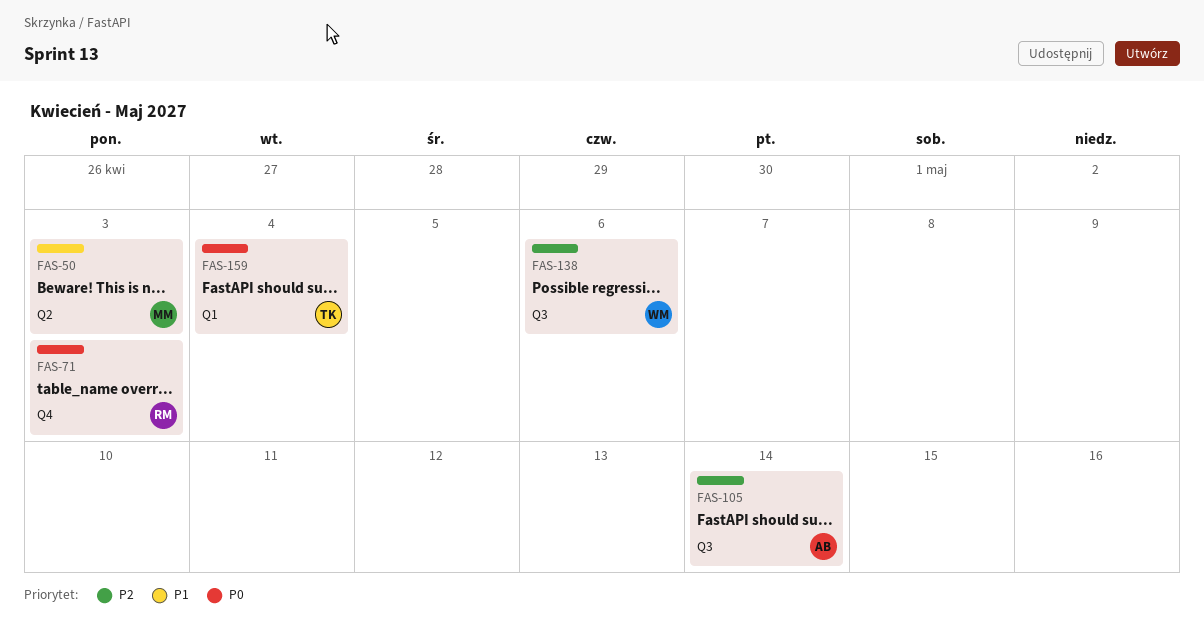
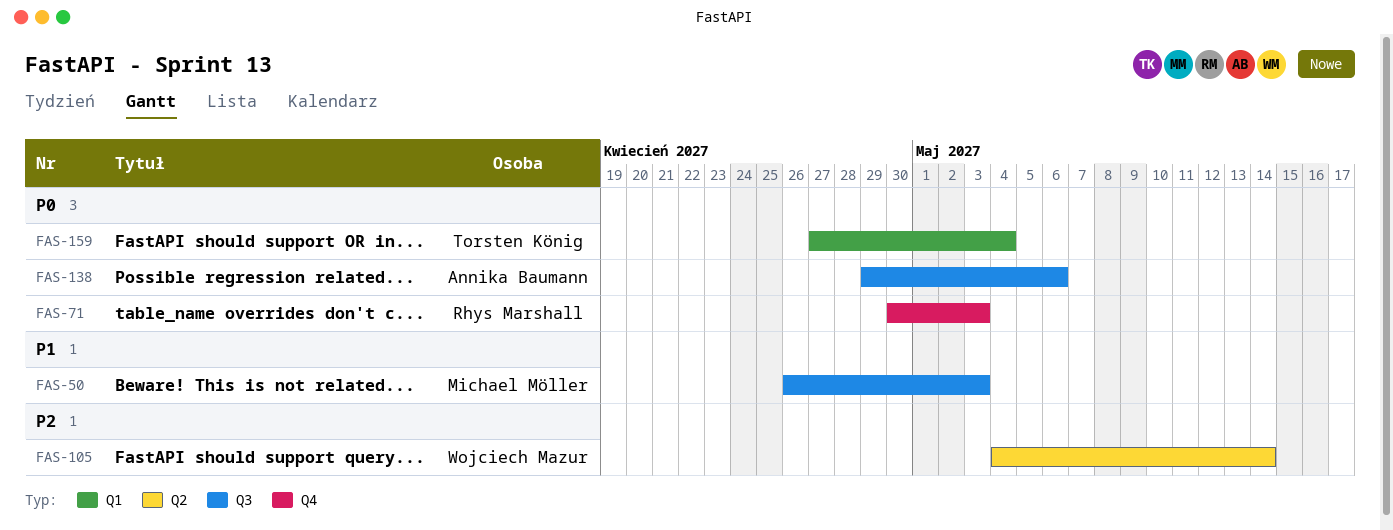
FAS-50, label: Q2 -> Q3
FAS-105, owner: Annika Baumann -> Wojciech Mazur
FAS-105, label: Q3 -> Q2
FAS-138, owner: Wojciech Mazur -> Annika Baumann
FAS-138, priority: P2 -> P0

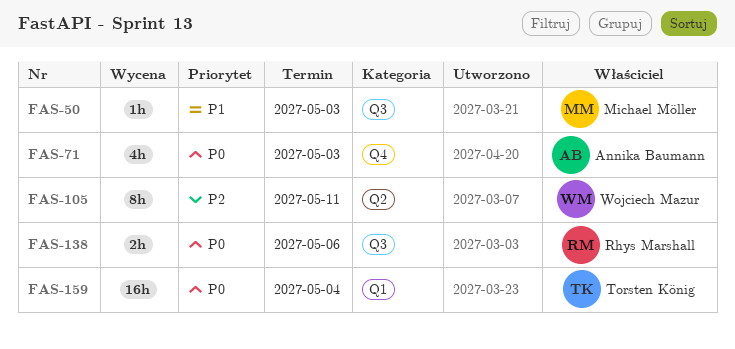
FAS-71, owner: Rhys Marshall -> Annika Baumann
FAS-105, due: May 14 -> May 11
FAS-138, owner: Annika Baumann -> Rhys Marshall

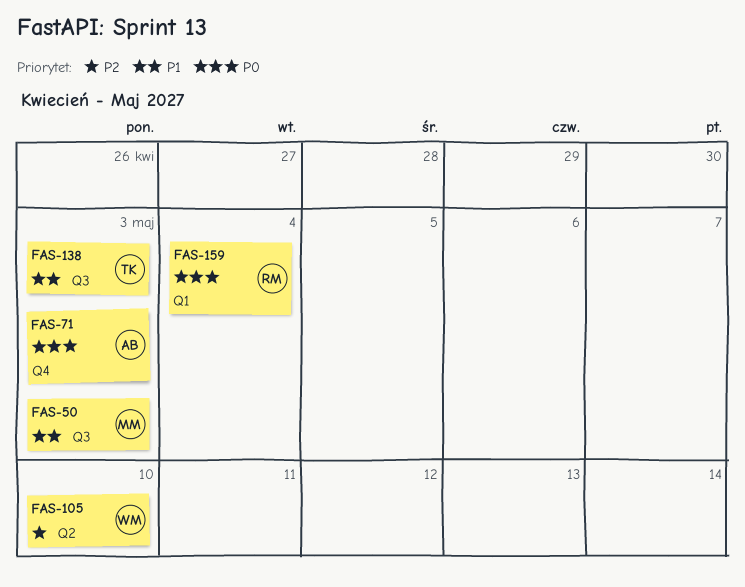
FAS-105, due: May 11 -> May 10
FAS-138, owner: Rhys Marshall -> Torsten König
FAS-138, priority: P0 -> P1
FAS-138, due: May 6 -> May 3
FAS-159, owner: Torsten König -> Rhys Marshall

